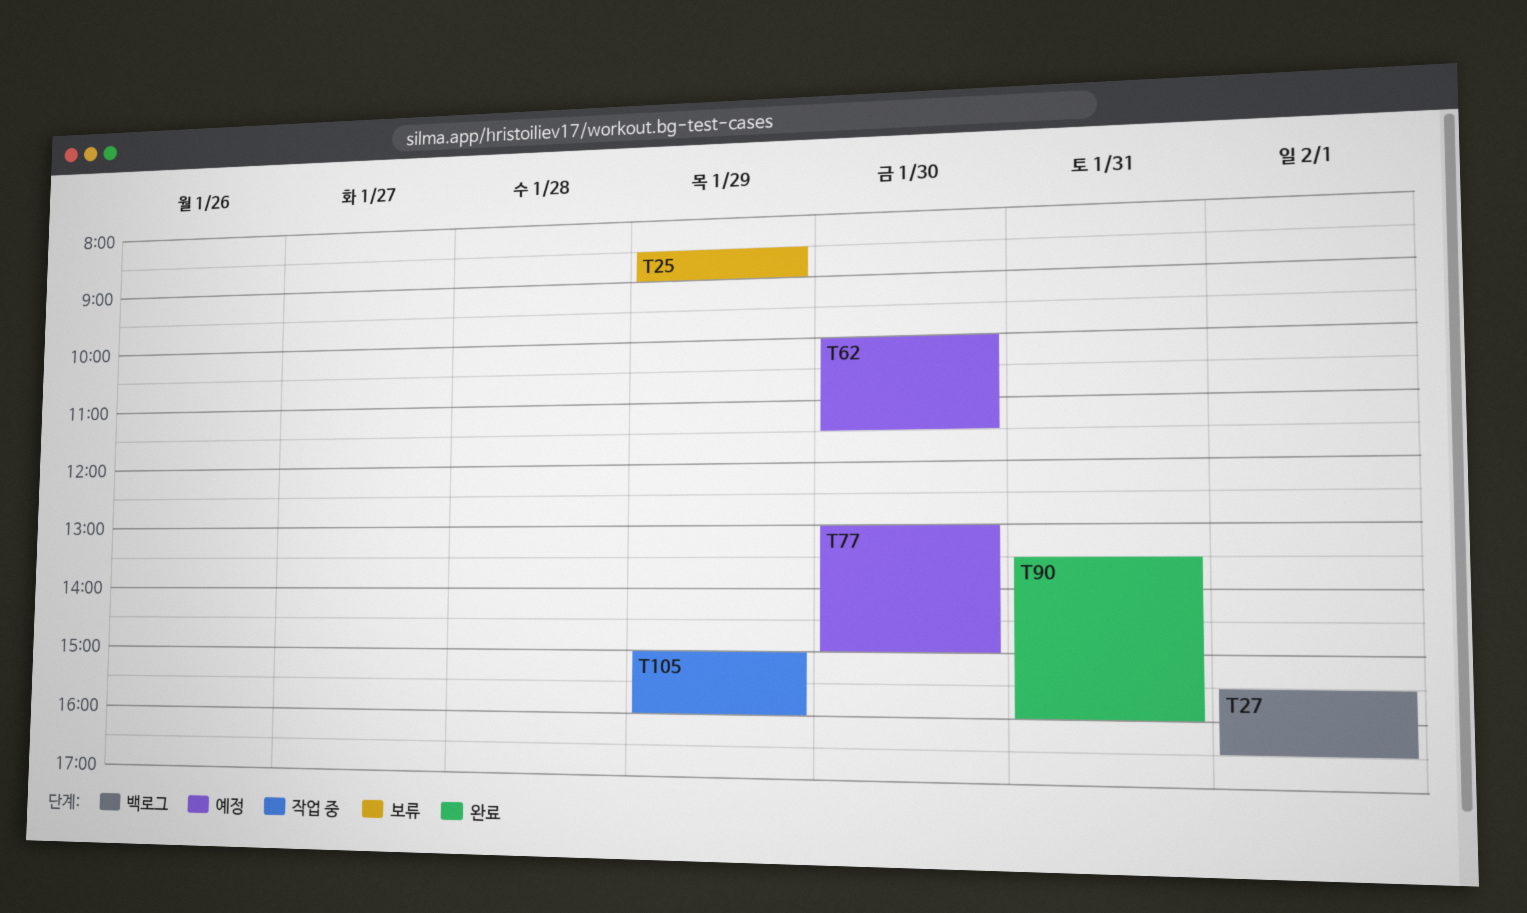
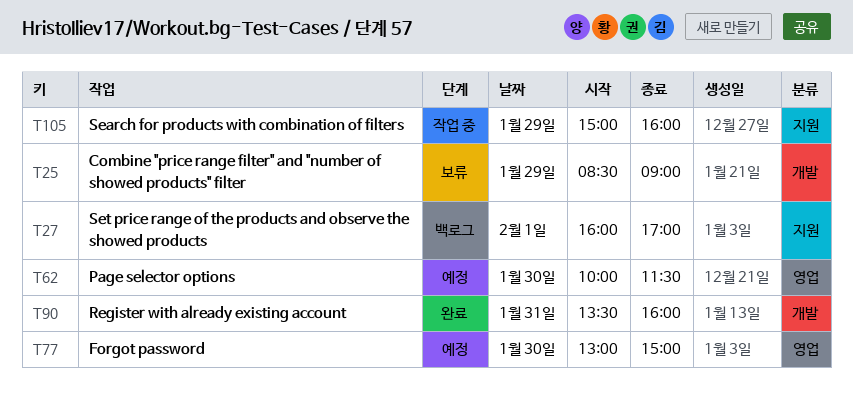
T27, begins: 15:30 -> 16:00
T27, ends: 16:30 -> 17:00

